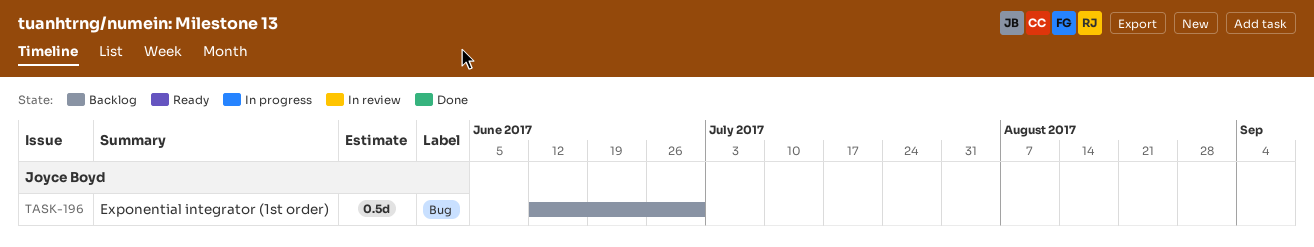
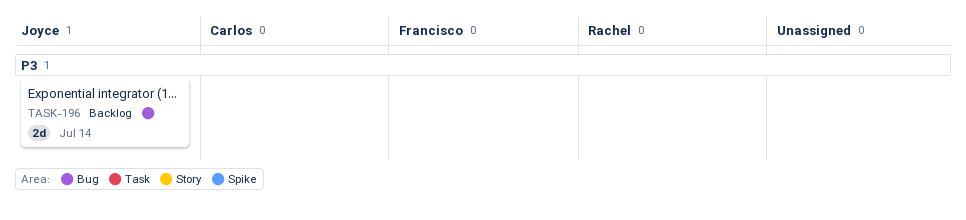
TASK-196, estimate: 0.5d -> 2d
TASK-196, due: Jun 30 -> Jul 14

